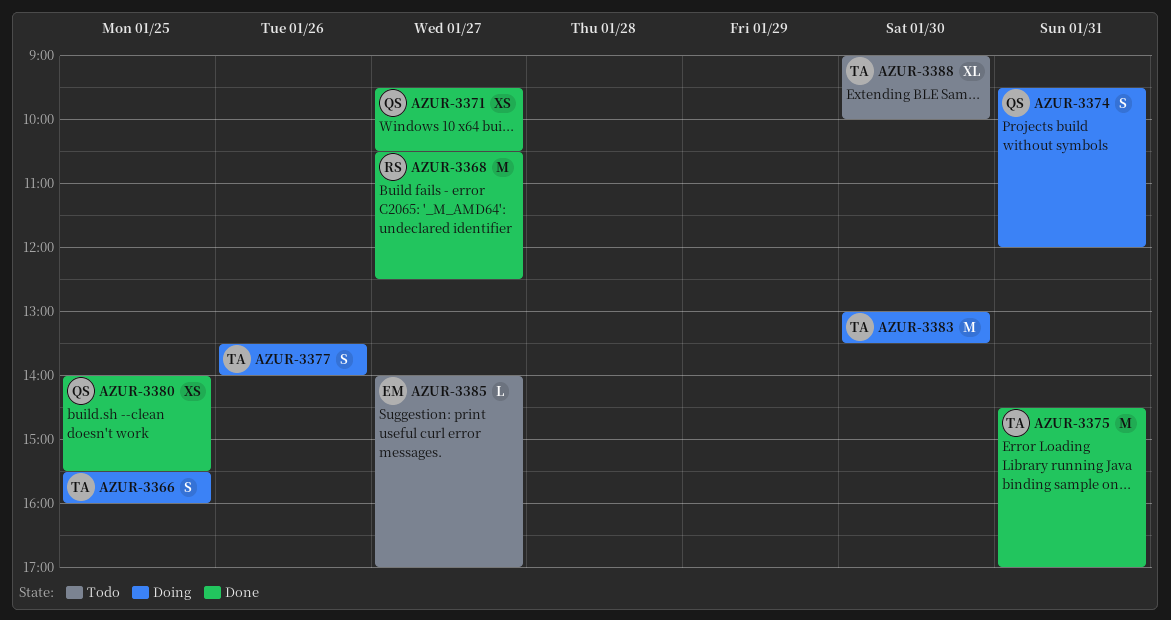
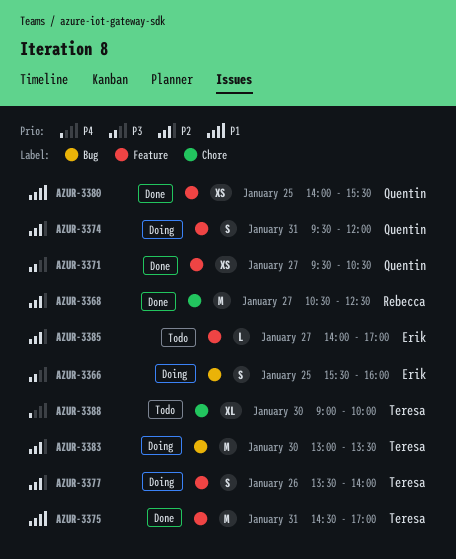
AZUR-3366, owner: Teresa -> Erik

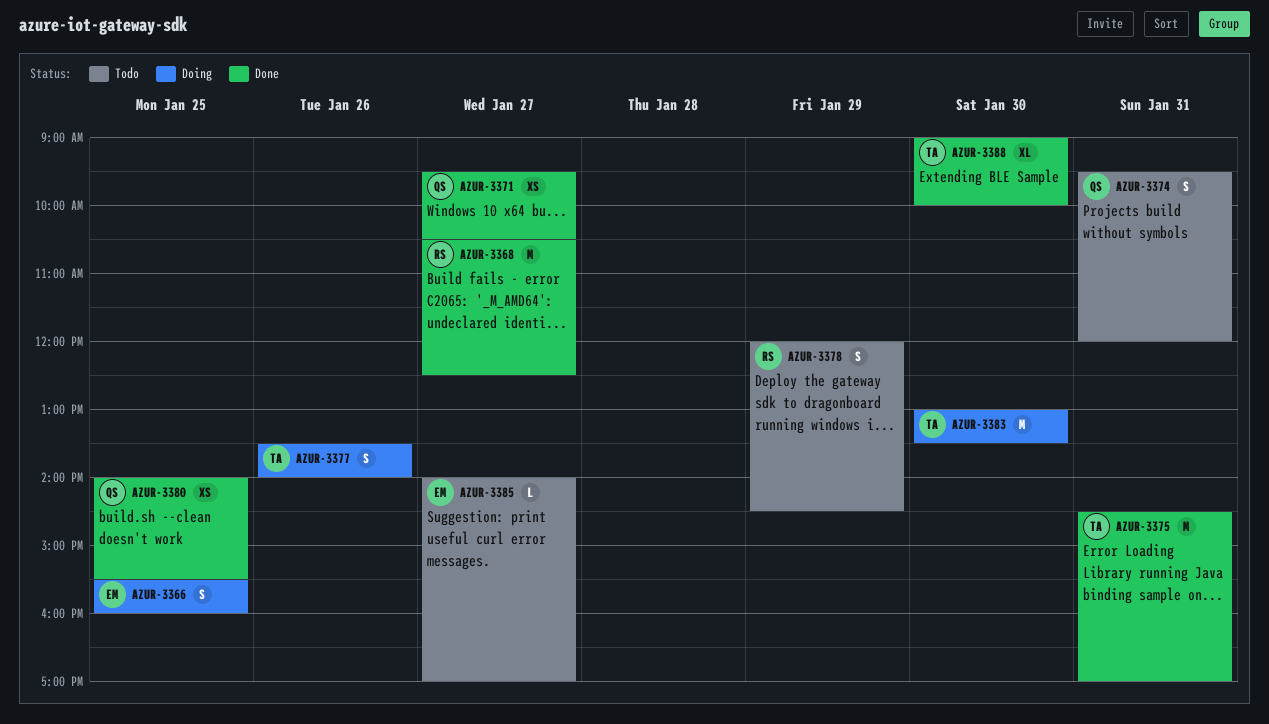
AZUR-3374, status: Doing -> Todo
AZUR-3378: none -> present
AZUR-3388, status: Todo -> Done

